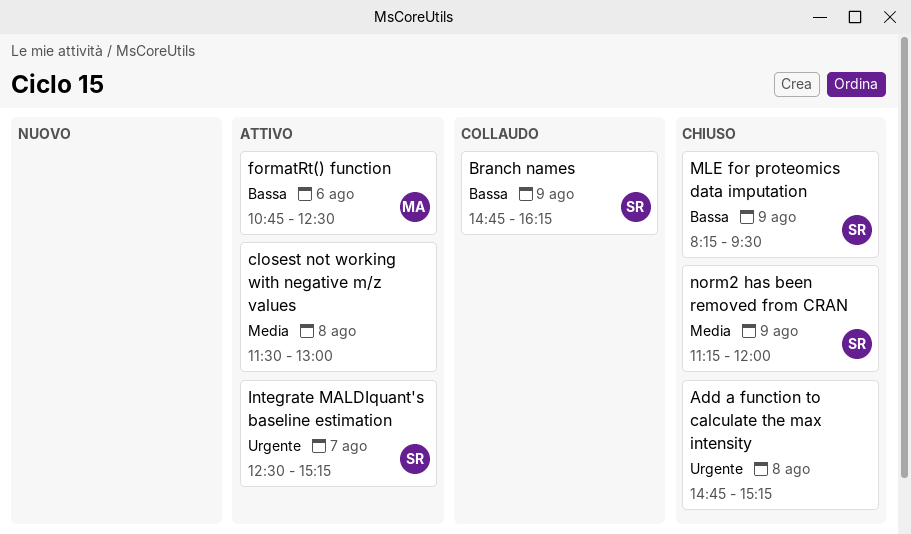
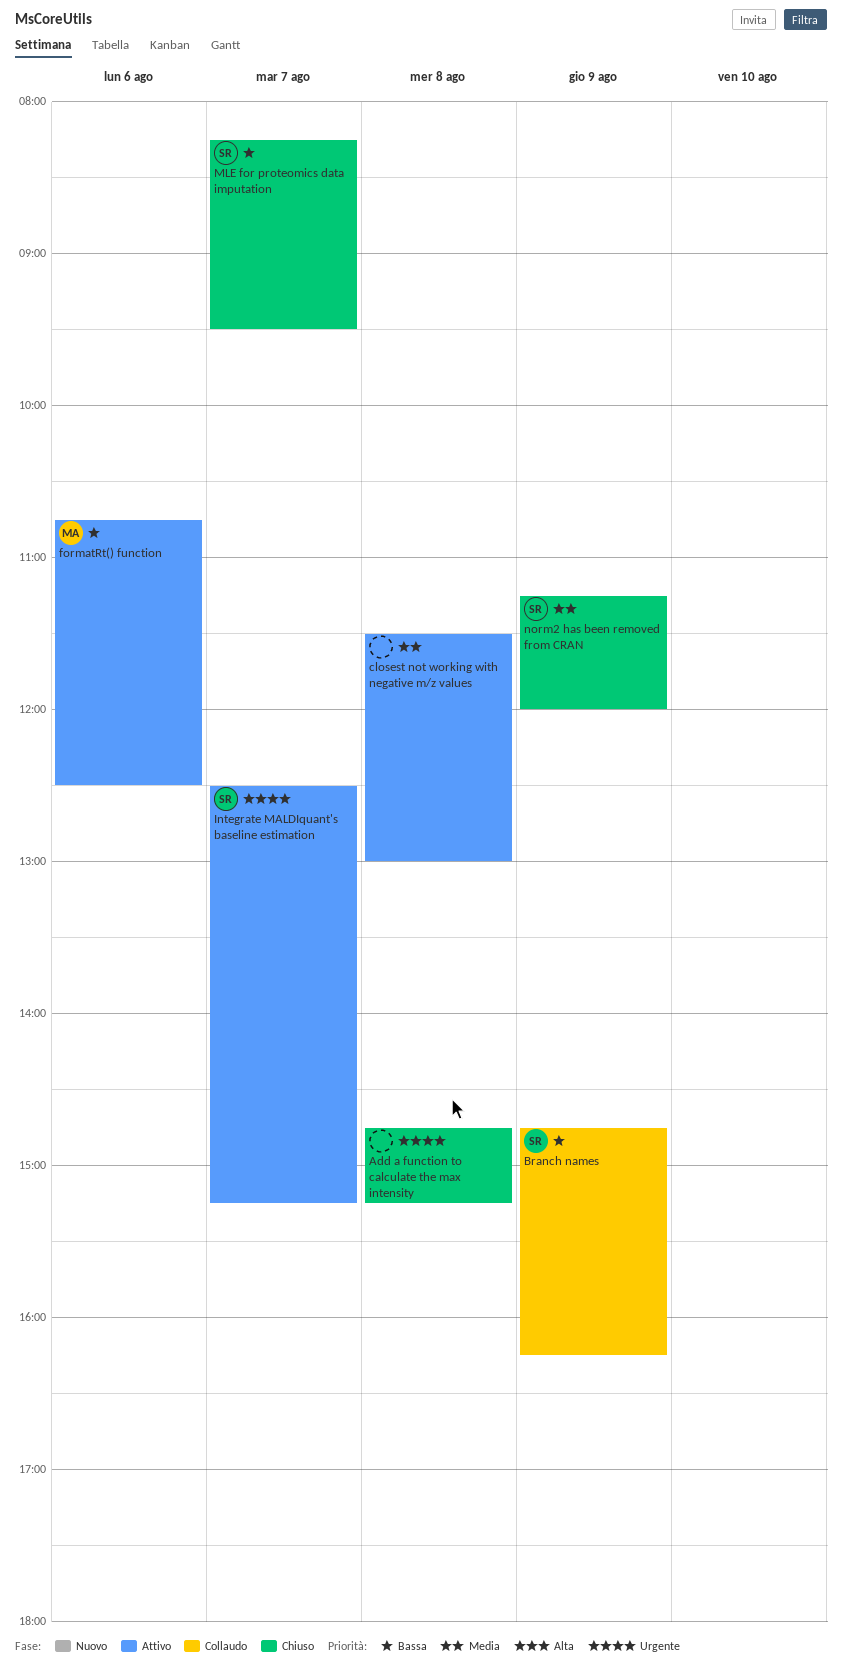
MLE for proteomics data imputation, day: Aug 9 -> Aug 7

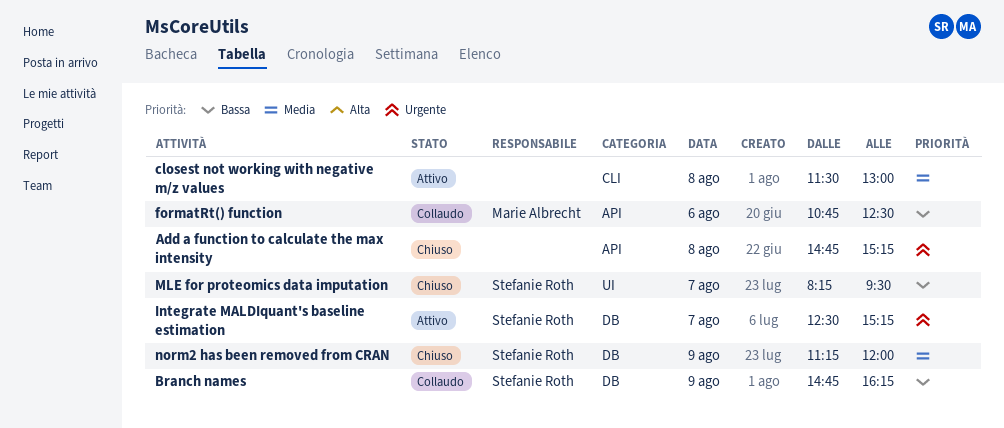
formatRt() function, status: Attivo -> Collaudo

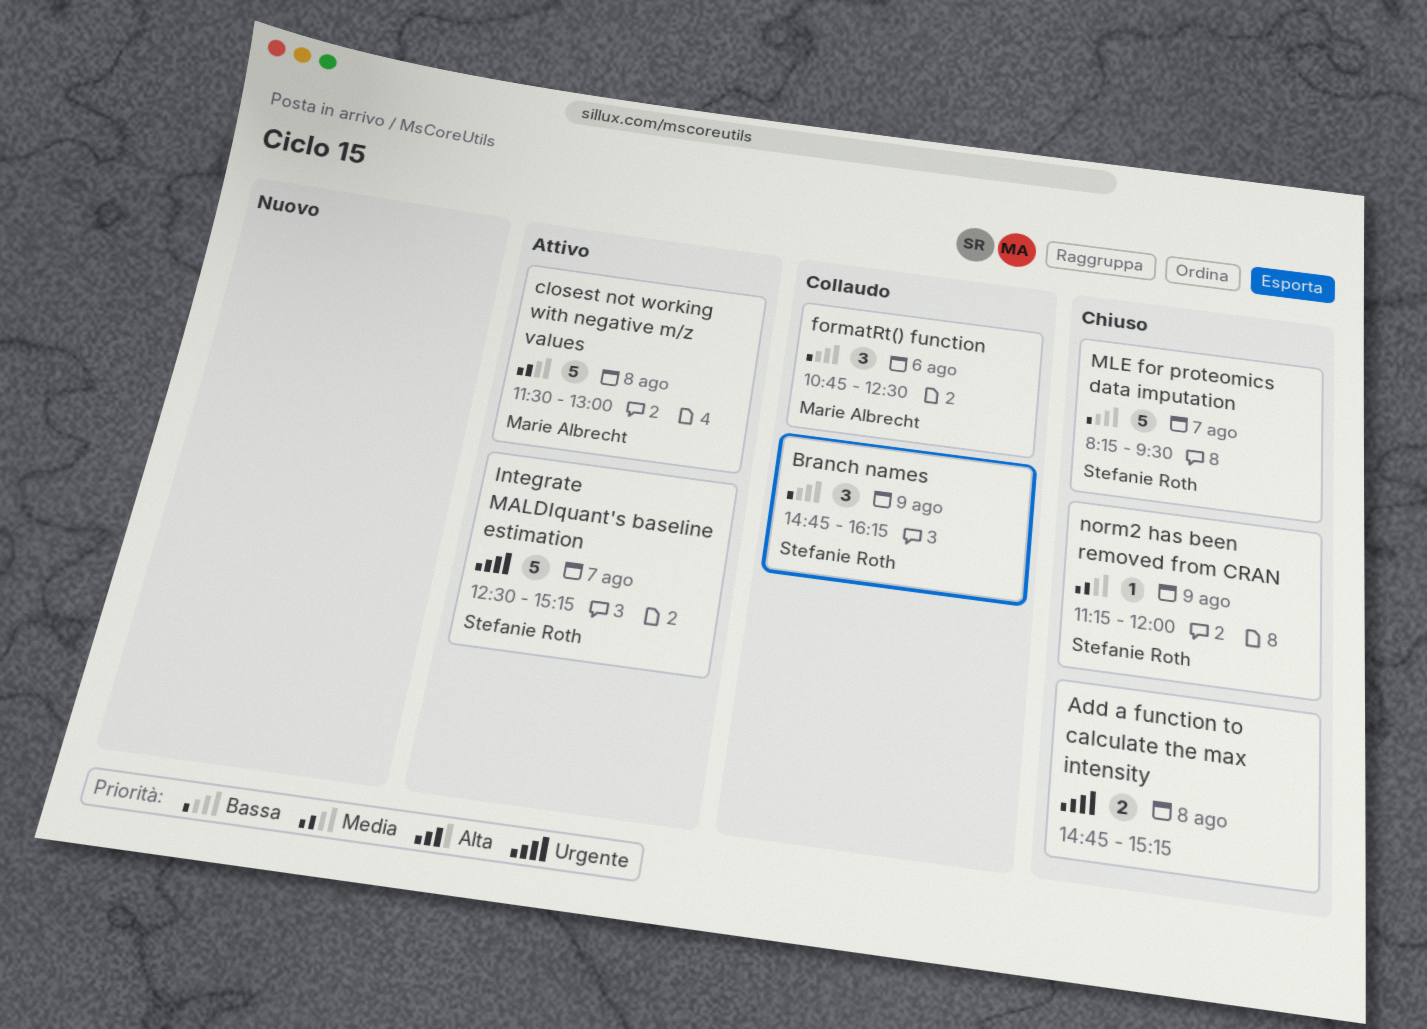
closest not working with negative m/z values, owner: none -> Marie Albrecht

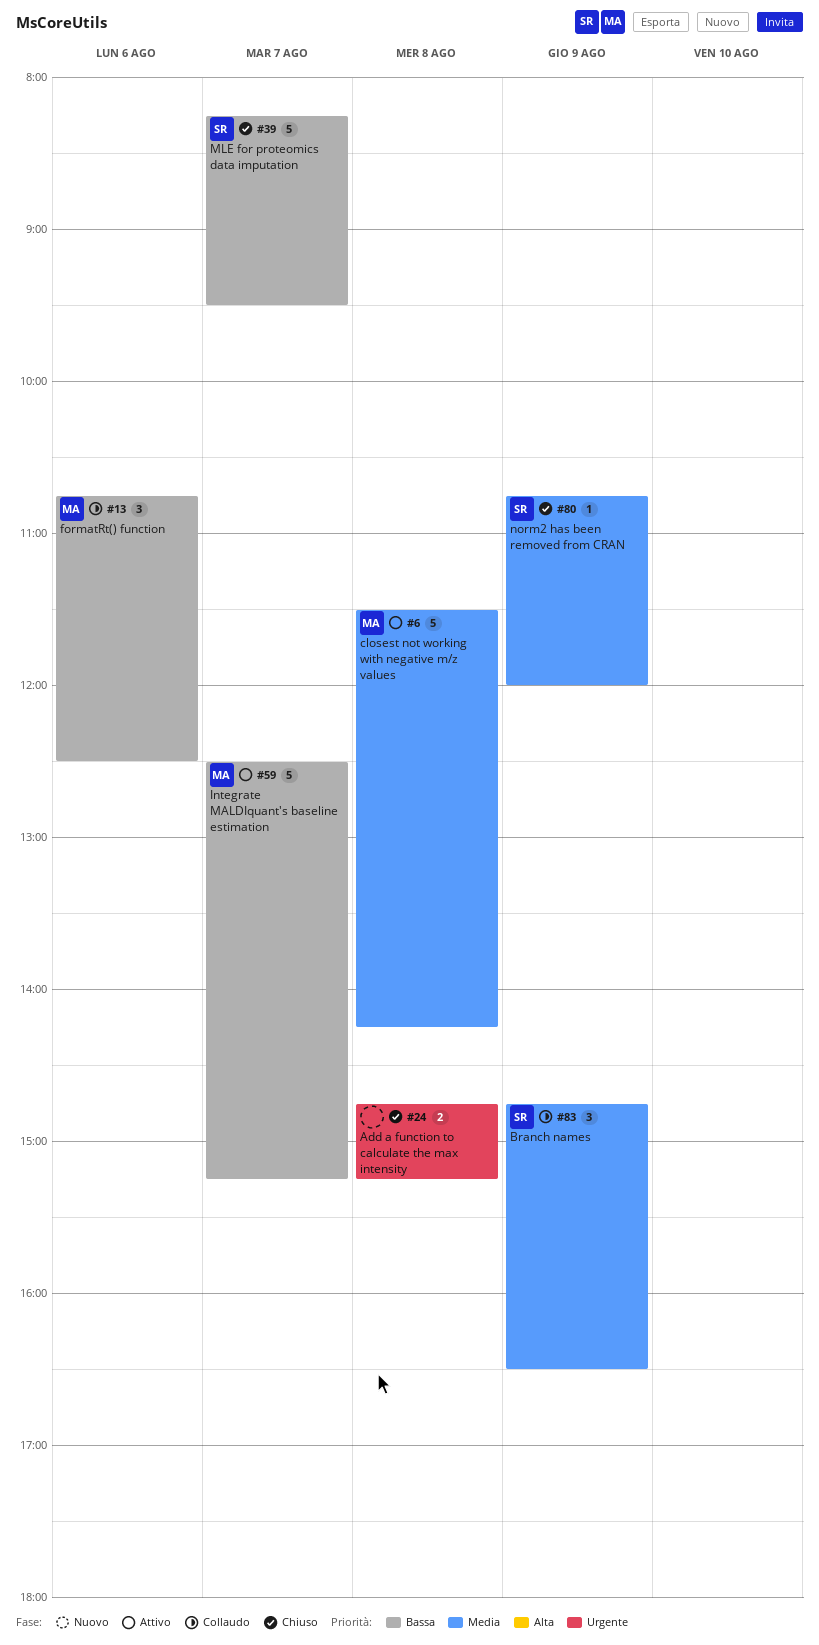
Branch names, priority: Bassa -> Media
Branch names, ends: 16:15 -> 16:30
closest not working with negative m/z values, ends: 13:00 -> 14:15
Integrate MALDIquant's baseline estimation, owner: Stefanie Roth -> Marie Albrecht
Integrate MALDIquant's baseline estimation, priority: Urgente -> Bassa
norm2 has been removed from CRAN, begins: 11:15 -> 10:45

